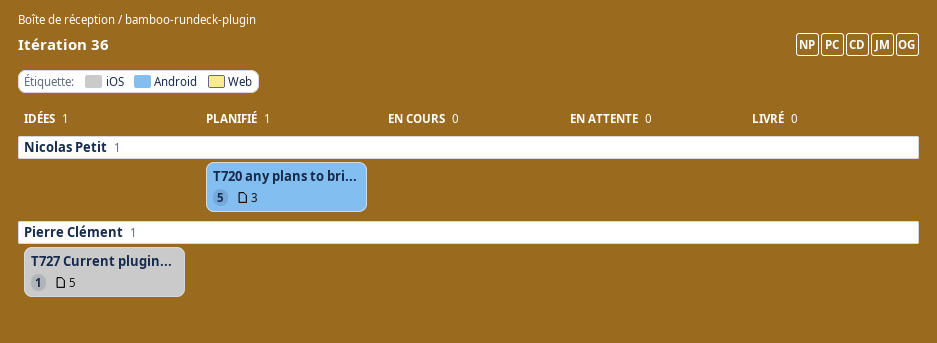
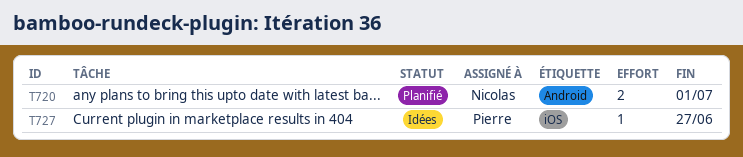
T720, estimate: 5 -> 2

